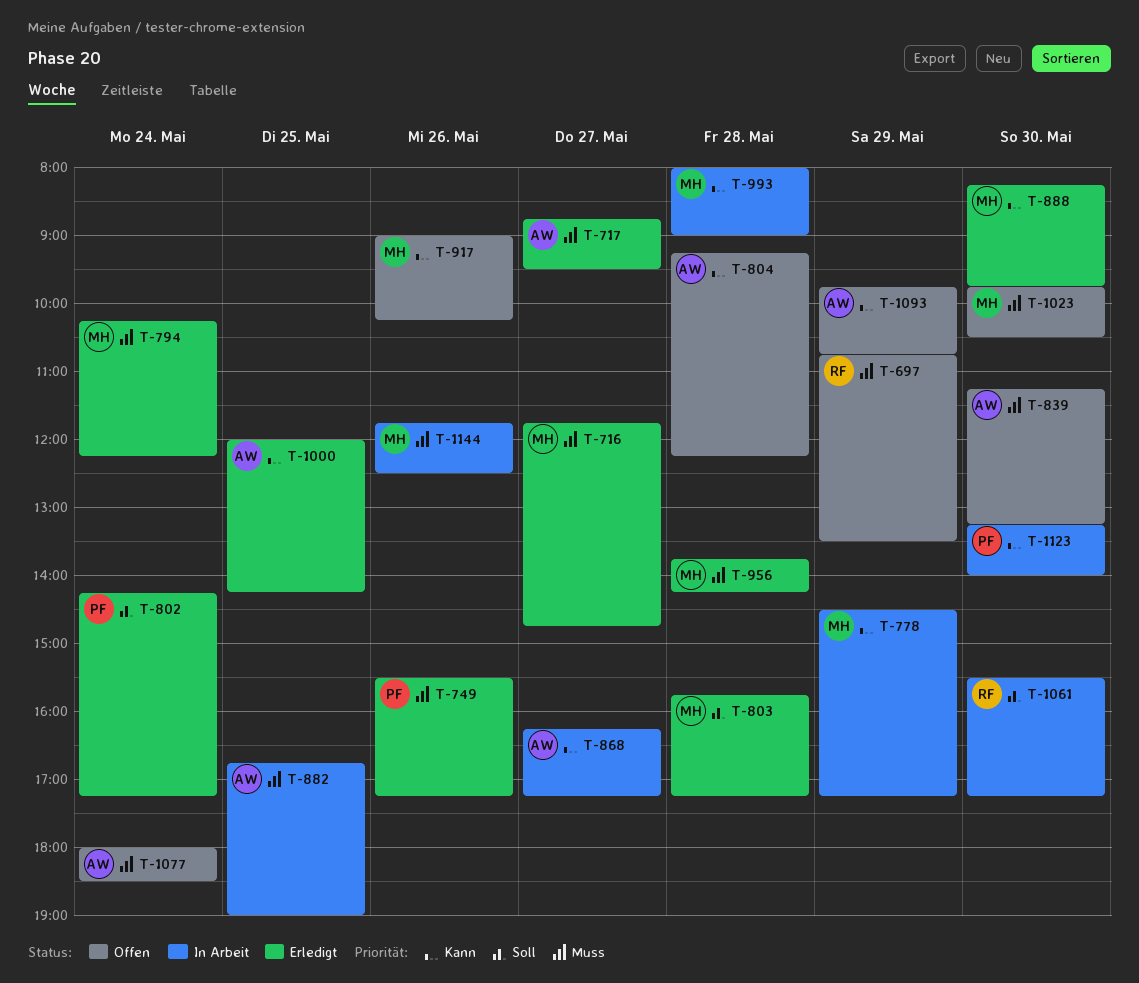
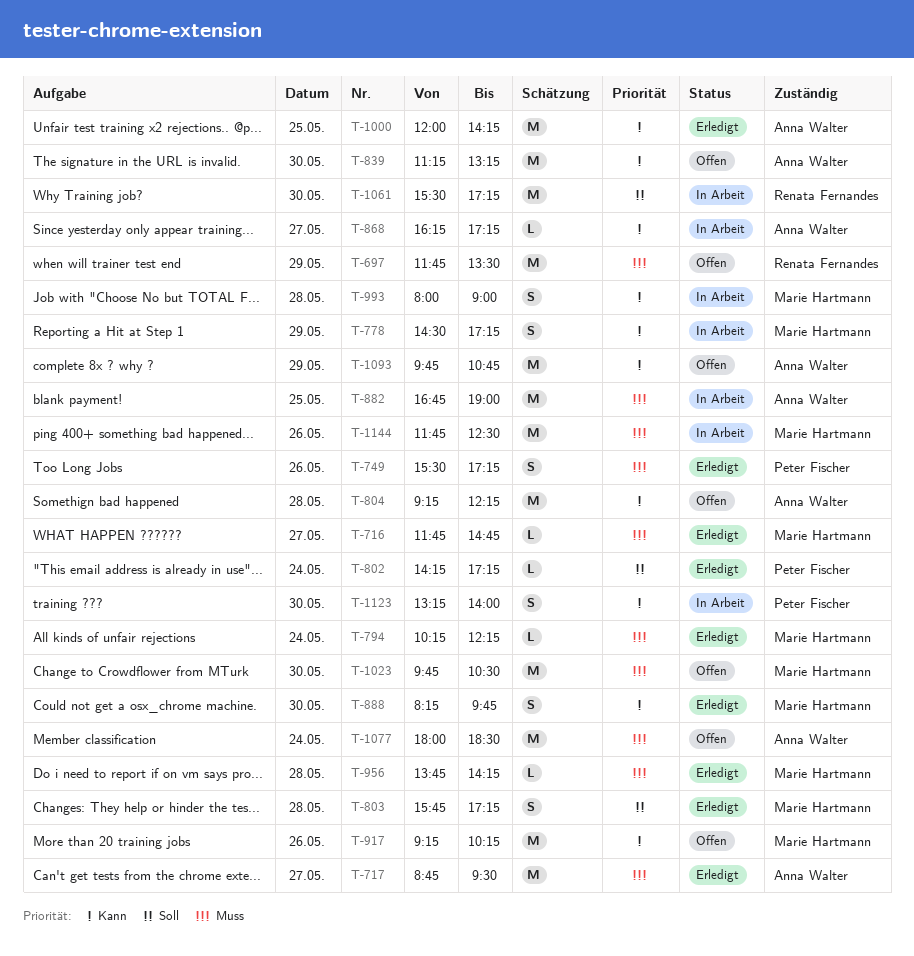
T-697, begins: 10:45 -> 11:45
T-839, priority: Muss -> Kann
T-917, begins: 09:00 -> 09:15

